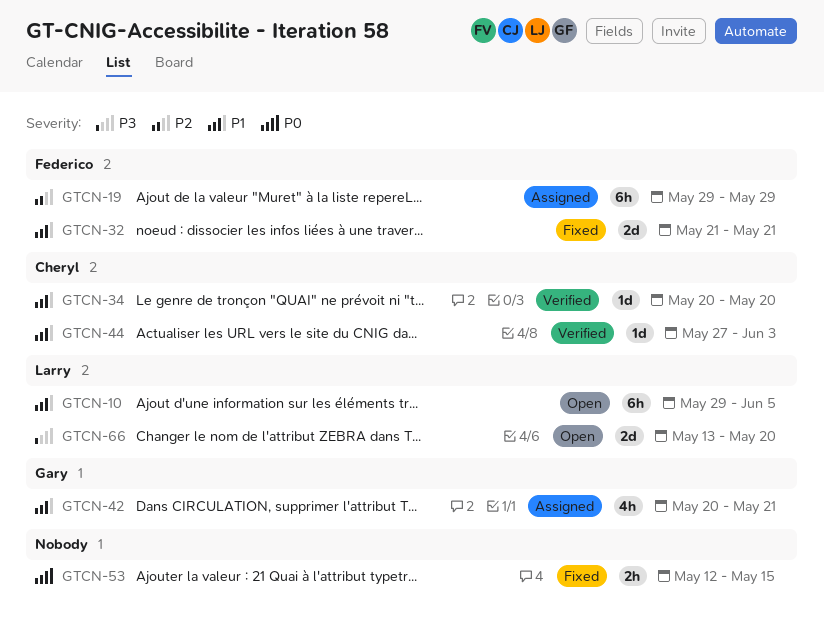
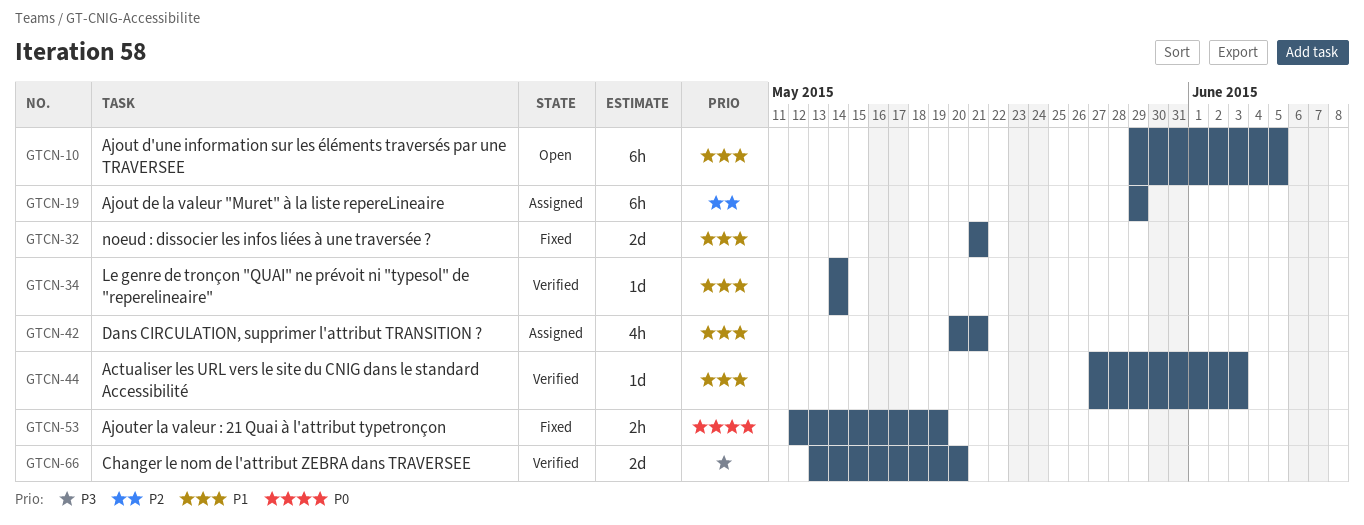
GTCN-34, start: May 20 -> May 14
GTCN-34, due: May 20 -> May 14
GTCN-53, due: May 15 -> May 19
GTCN-66, status: Open -> Verified

